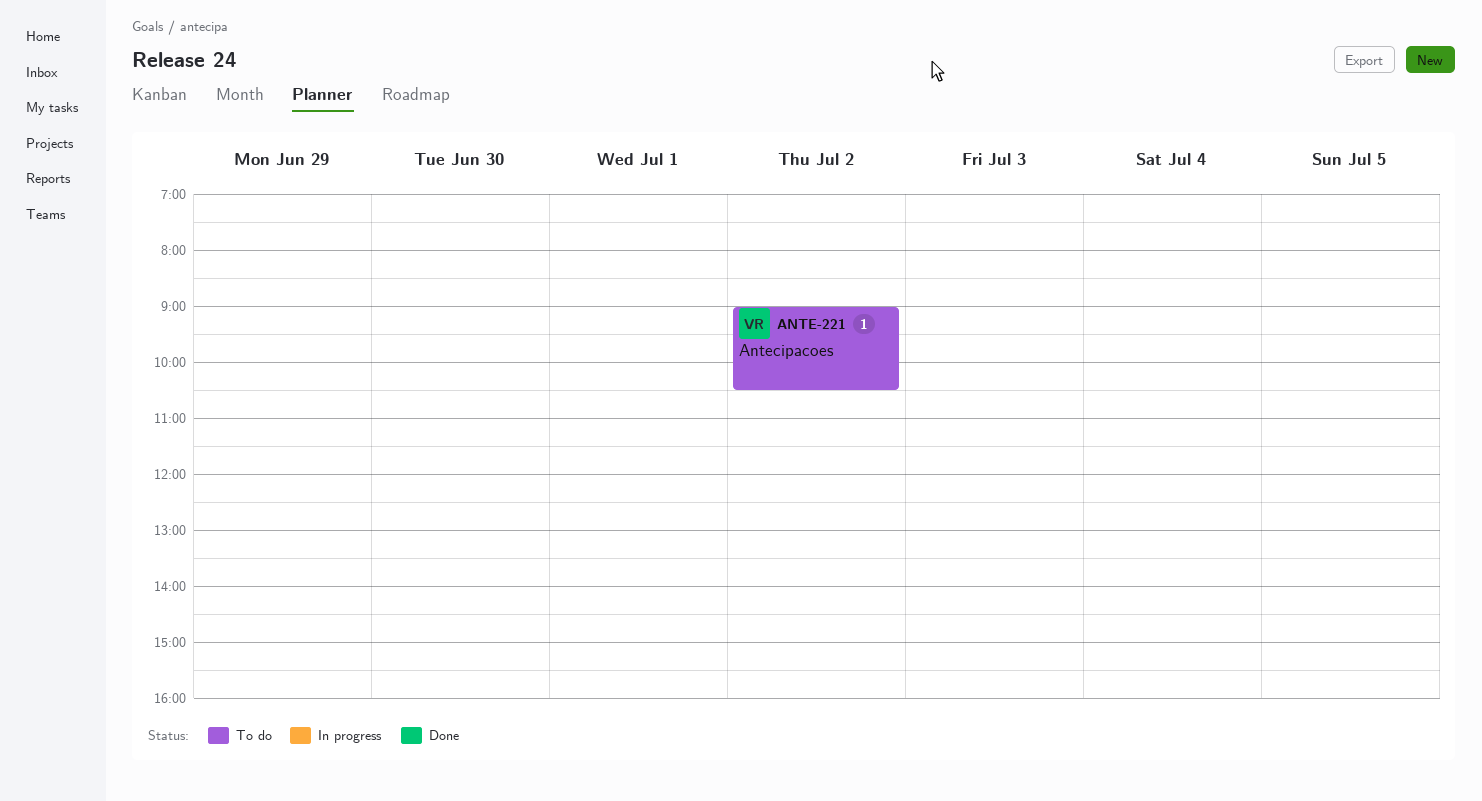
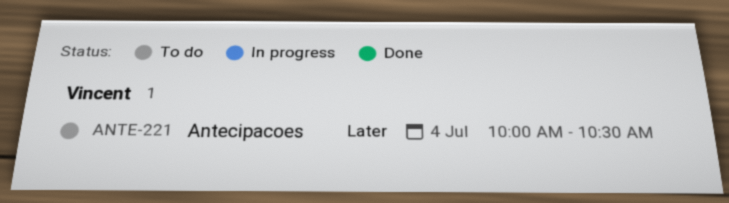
ANTE-221, day: Jul 2 -> Jul 4
ANTE-221, begins: 09:00 -> 10:00

